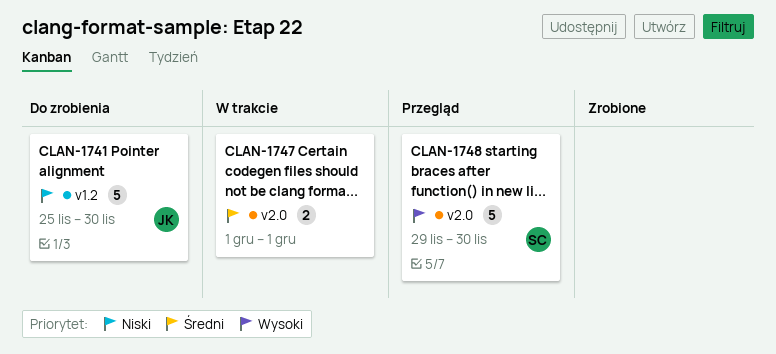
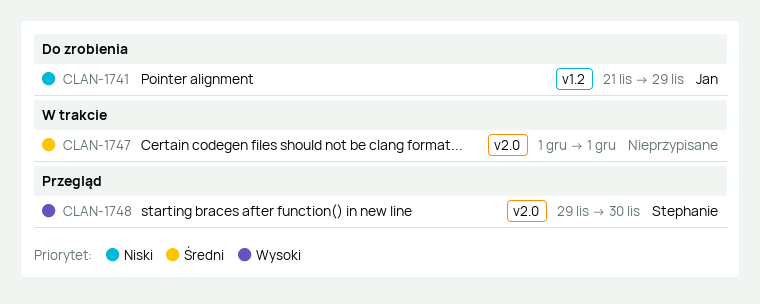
CLAN-1741, start: Nov 25 -> Nov 21
CLAN-1741, due: Nov 30 -> Nov 29

